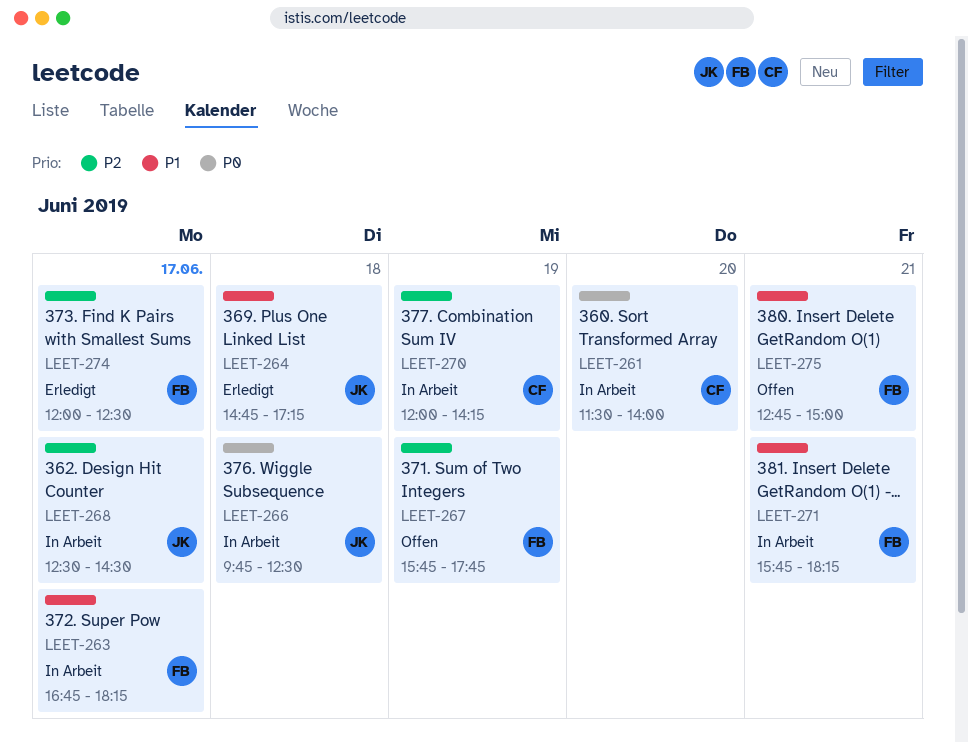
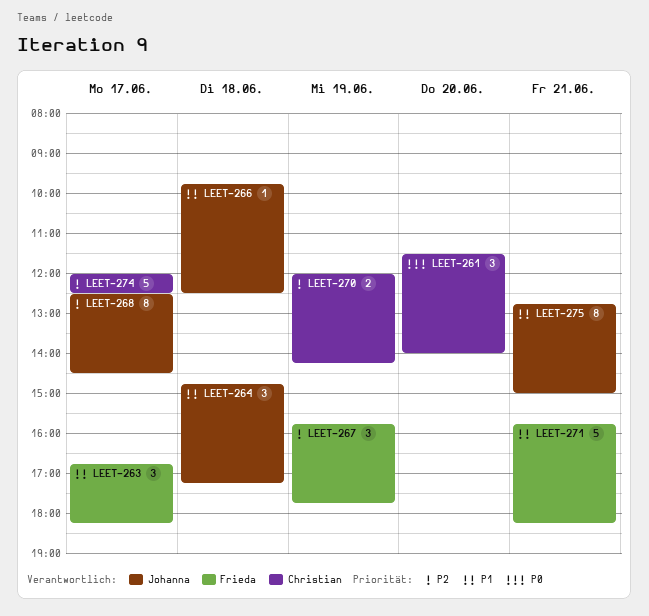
LEET-266, priority: P0 -> P1
LEET-274, owner: Frieda -> Christian
LEET-275, owner: Frieda -> Johanna

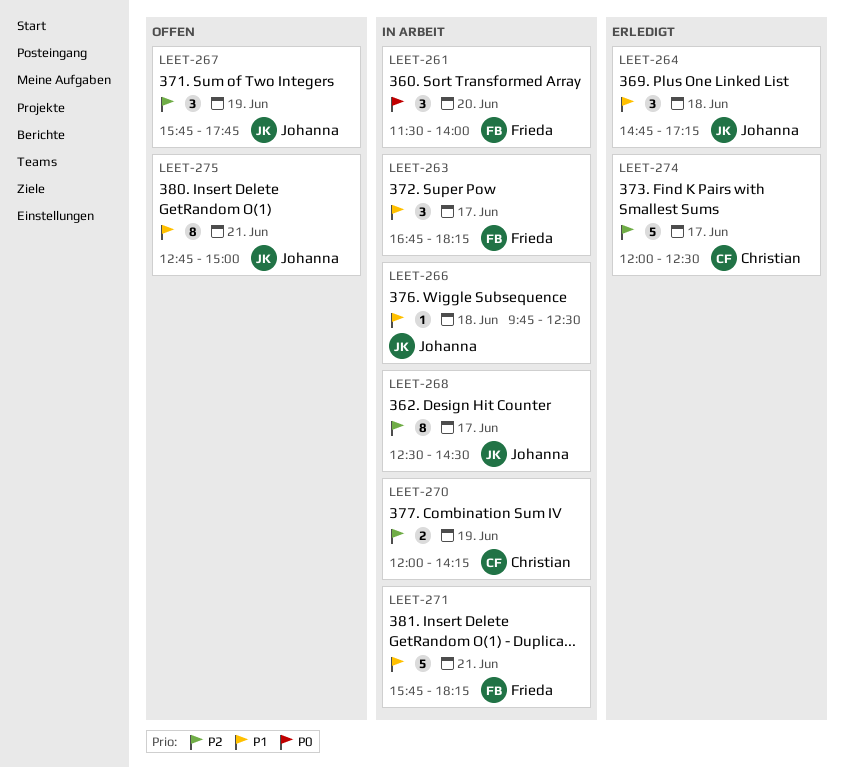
LEET-261, owner: Christian -> Frieda
LEET-267, owner: Frieda -> Johanna

